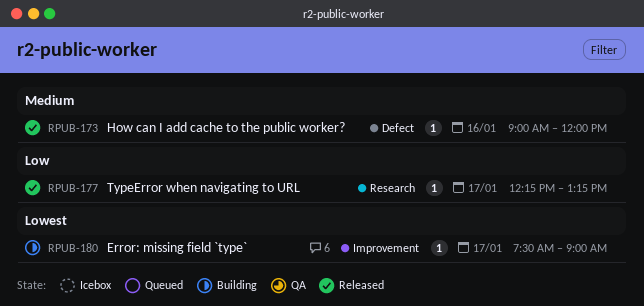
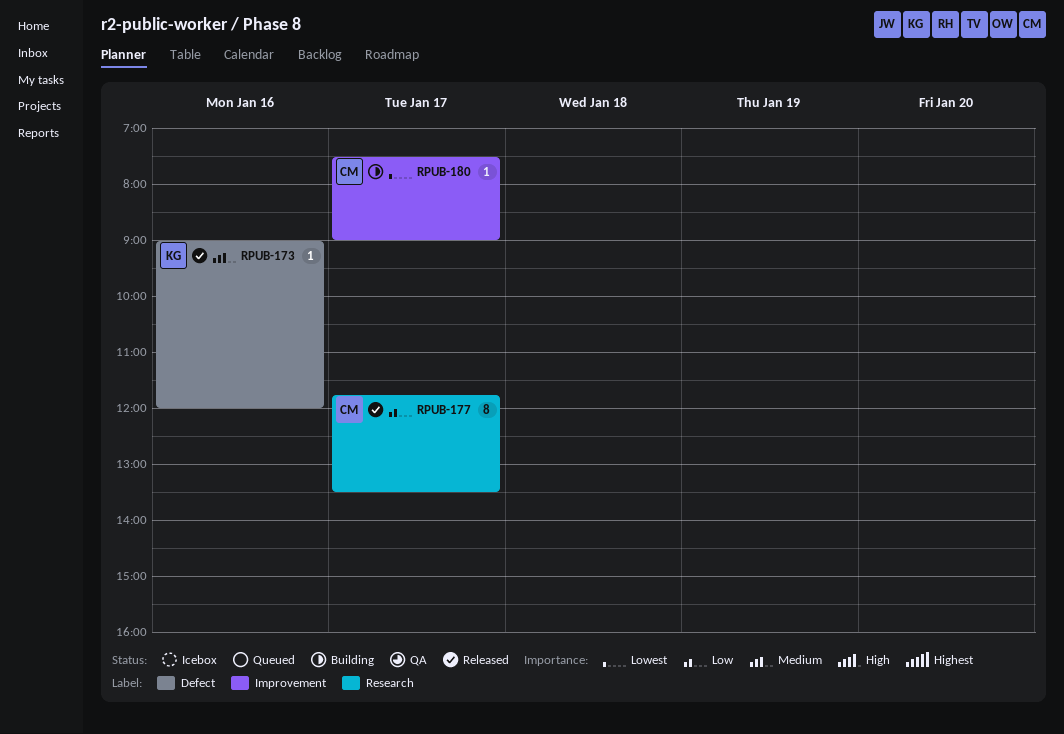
RPUB-177, estimate: 1 -> 8
RPUB-177, begins: 12:15 -> 11:45
RPUB-177, ends: 13:15 -> 13:30

